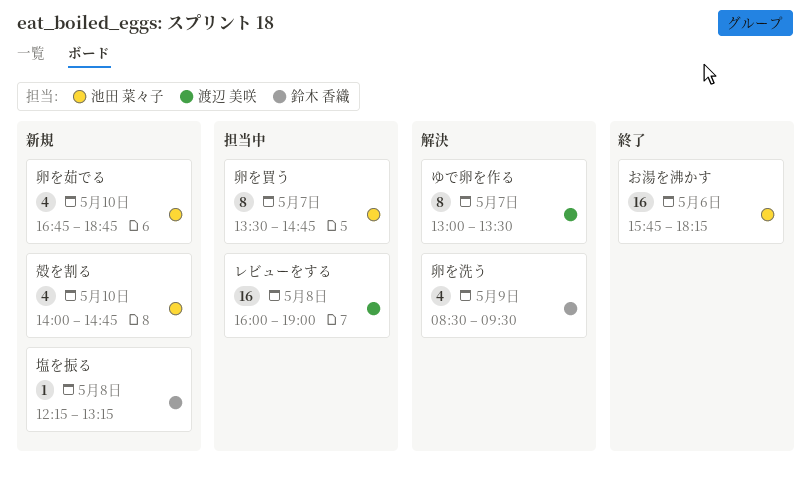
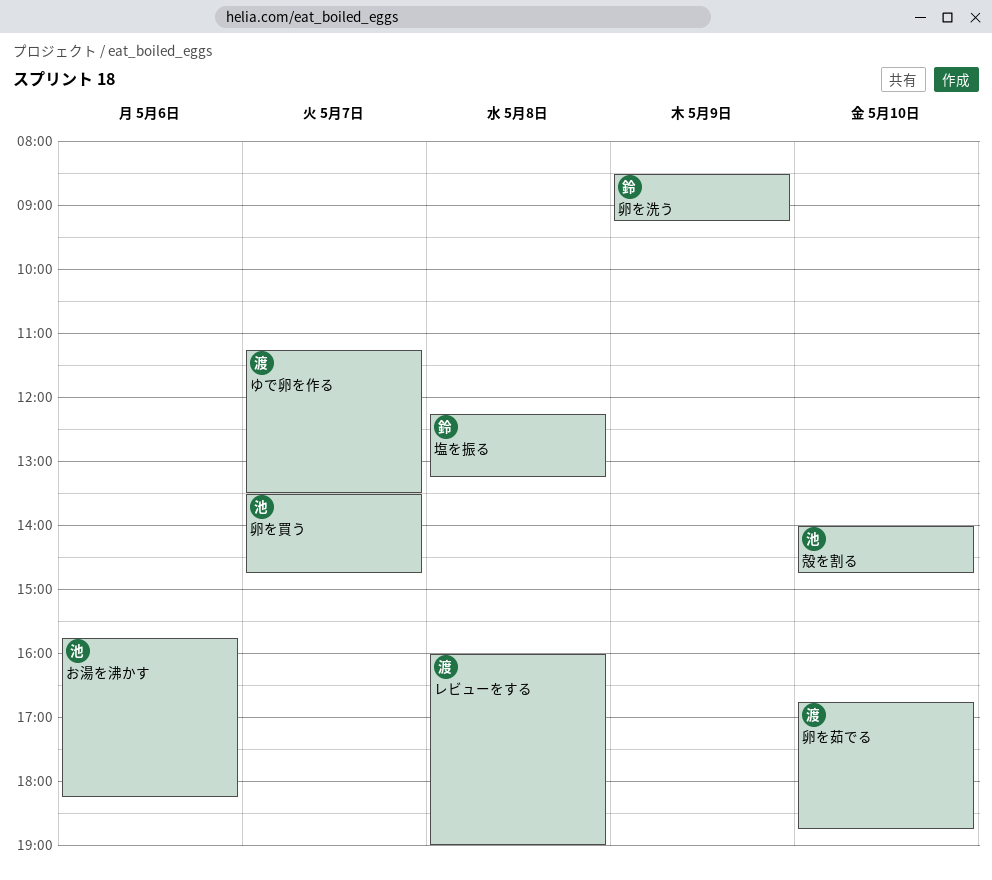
ゆで卵を作る, begins: 13:00 -> 11:15
卵を洗う, ends: 09:30 -> 09:15
卵を茹でる, owner: 池田 菜々子 -> 渡辺 美咲

